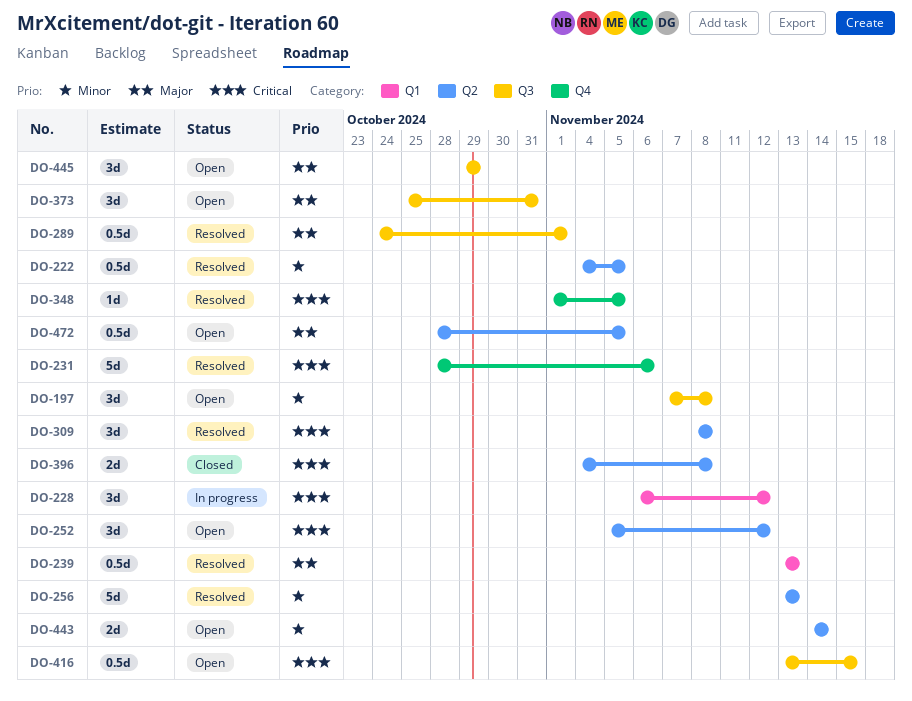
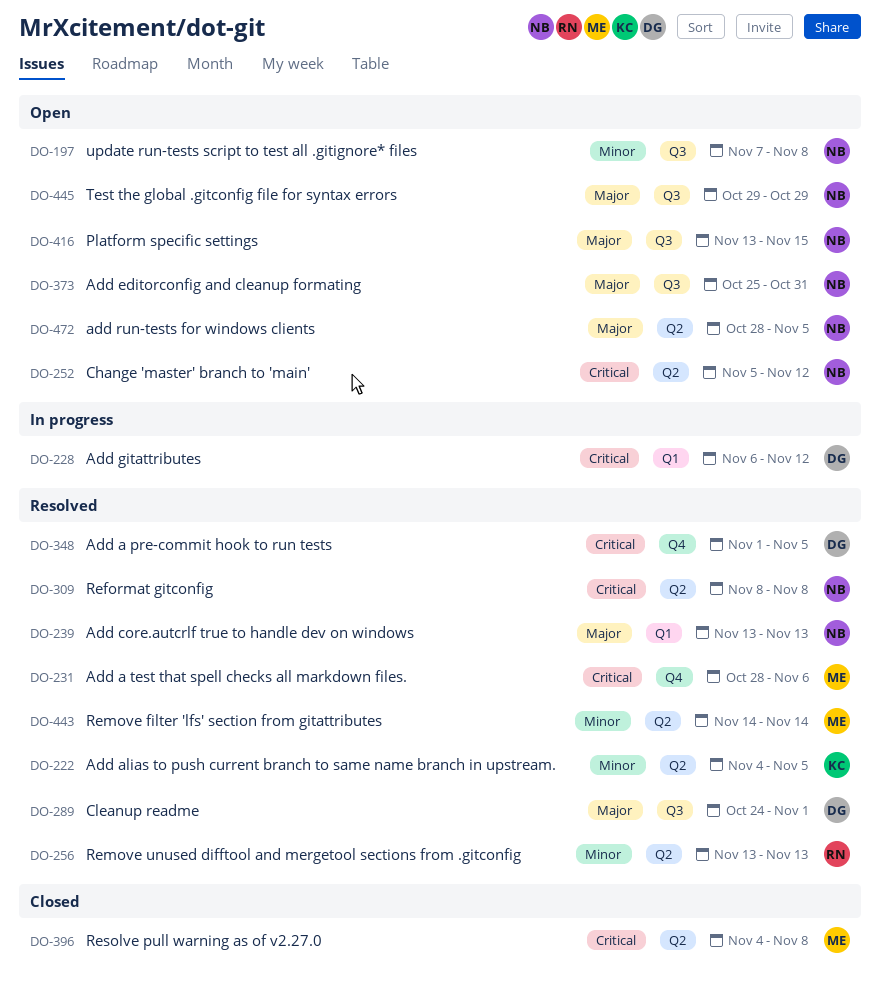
DO-416, priority: Critical -> Major
DO-443, status: Open -> Resolved

